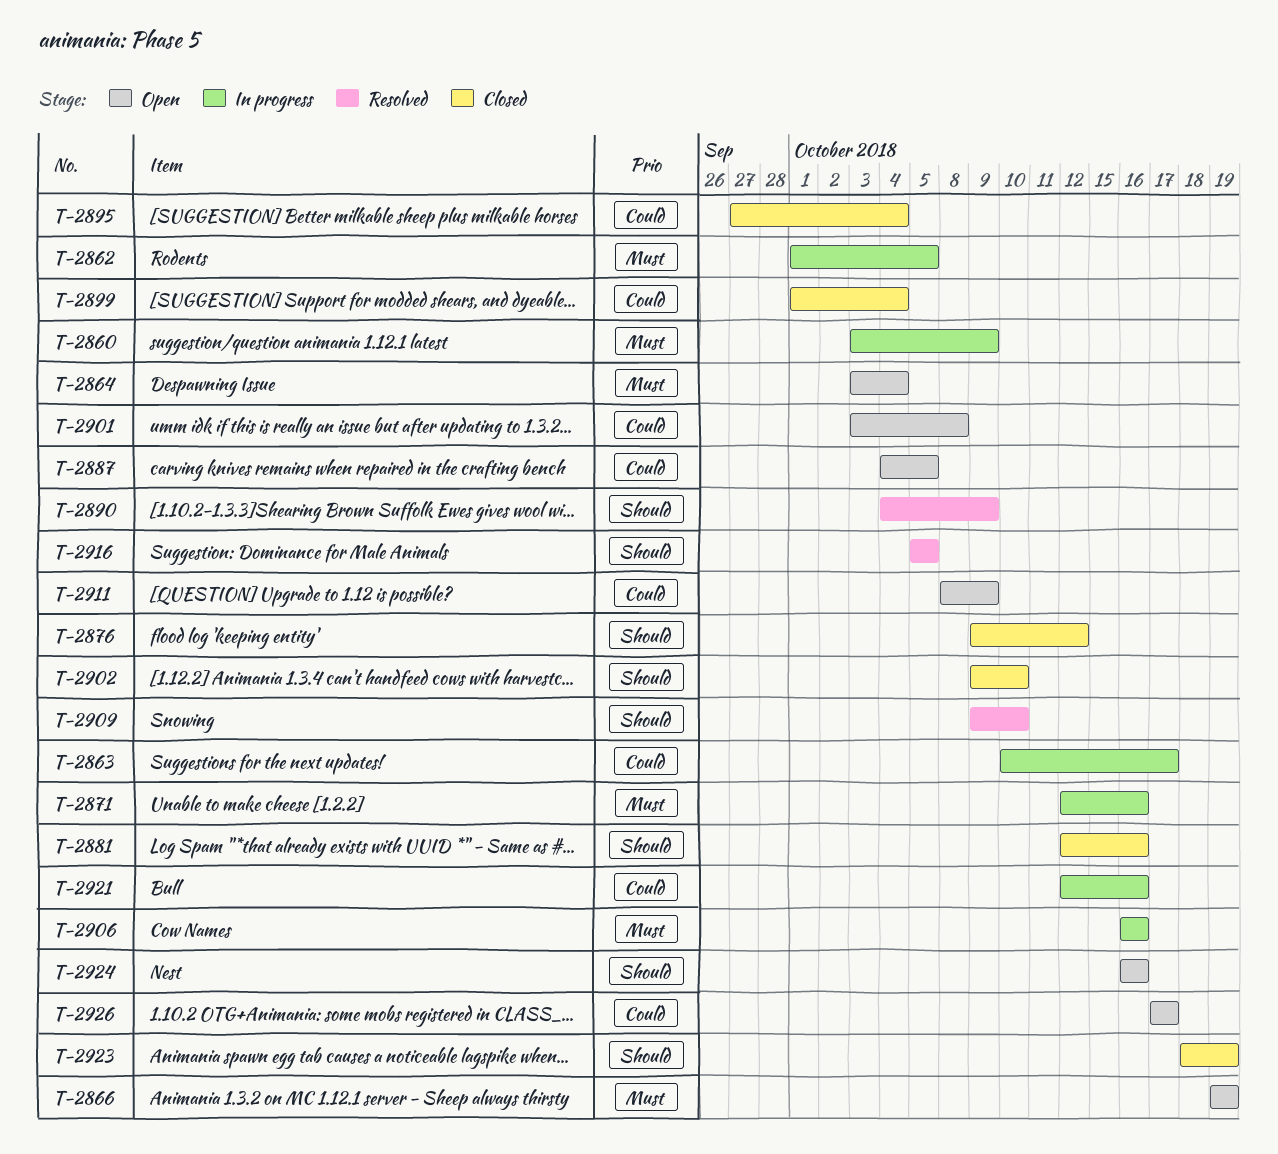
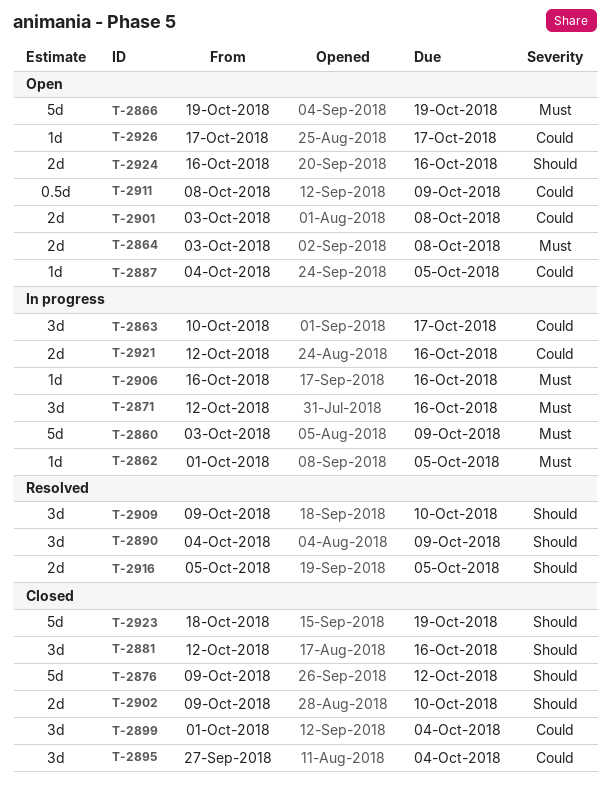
T-2864, due: Oct 4 -> Oct 8

